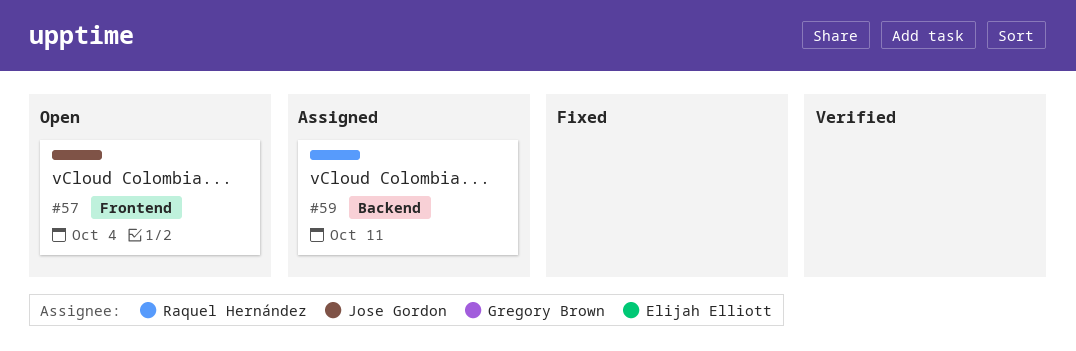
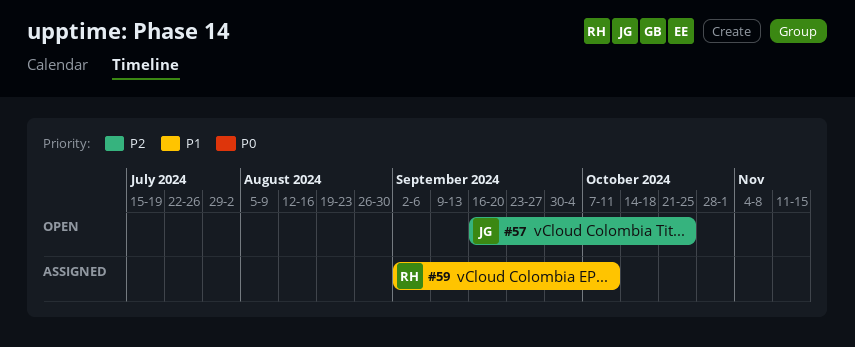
#57, due: Oct 4 -> Oct 25

